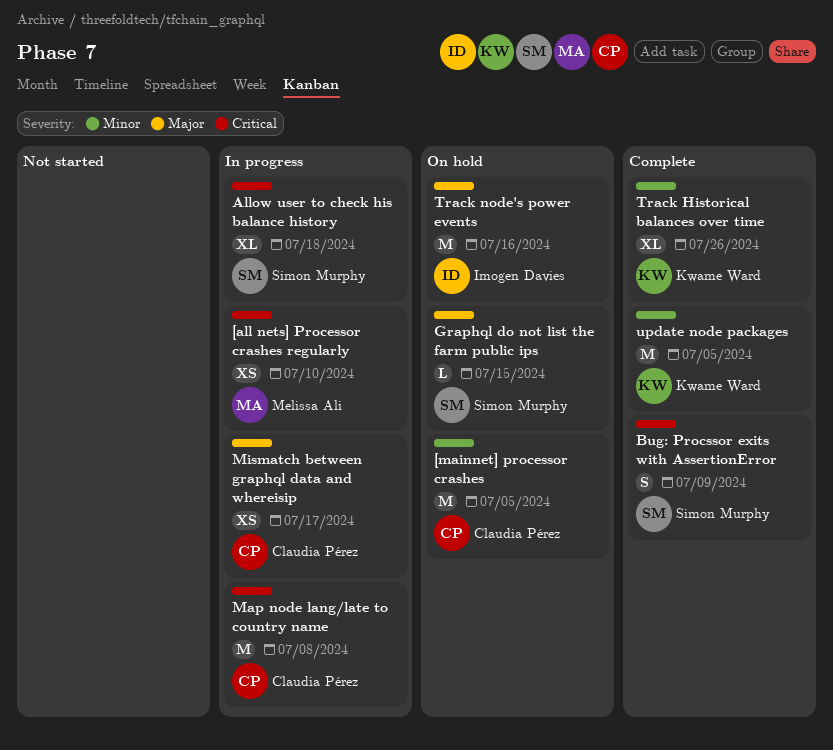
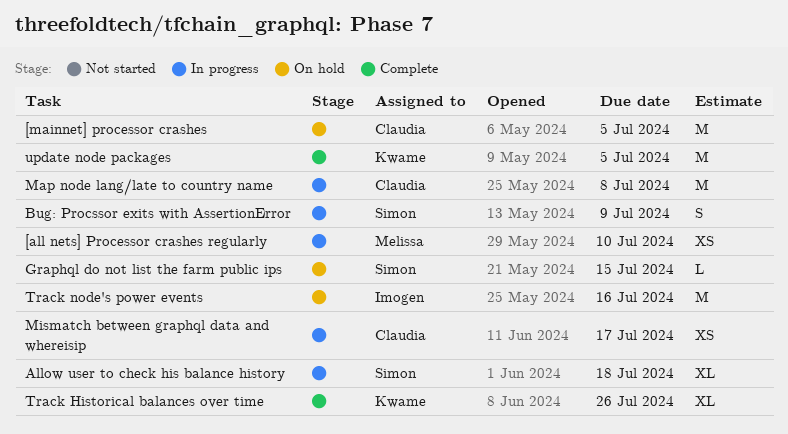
Bug: Procssor exits with AssertionError, status: Complete -> In progress

